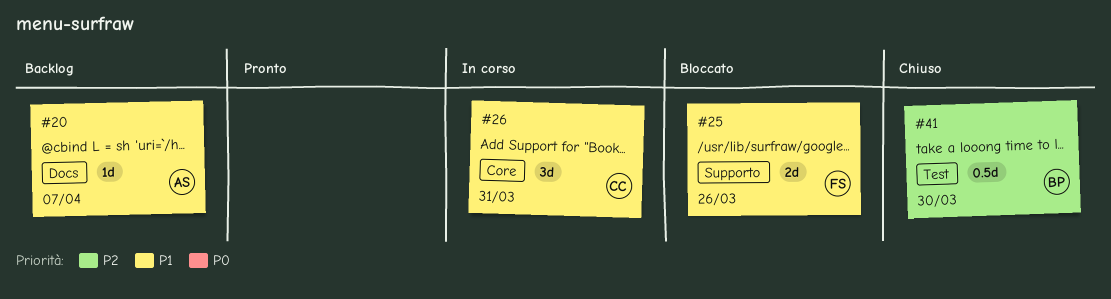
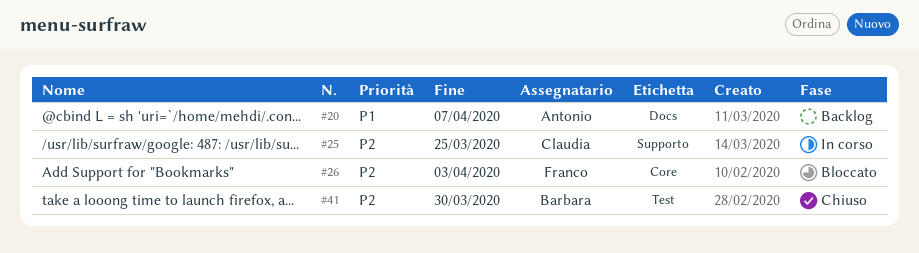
#25, status: Bloccato -> In corso
#25, owner: Franco -> Claudia
#25, priority: P1 -> P2
#25, due: Mar 26 -> Mar 25
#26, status: In corso -> Bloccato
#26, owner: Claudia -> Franco
#26, priority: P1 -> P2
#26, due: Mar 31 -> Apr 3

